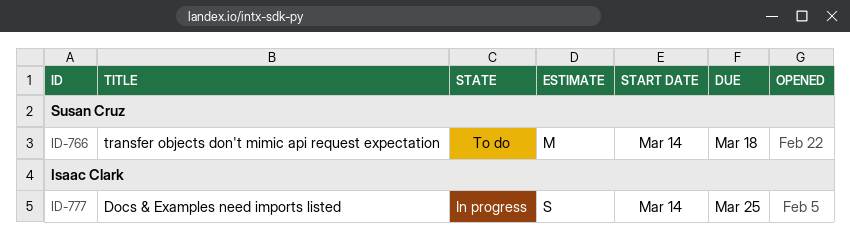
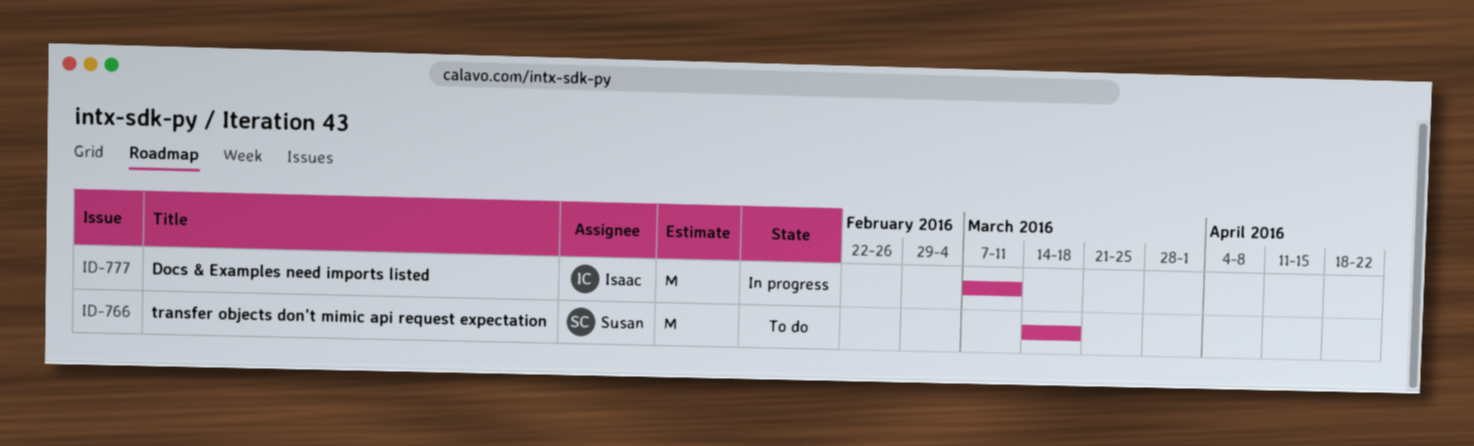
ID-777, estimate: S -> M
ID-777, start: Mar 14 -> Mar 7
ID-777, due: Mar 25 -> Mar 11

